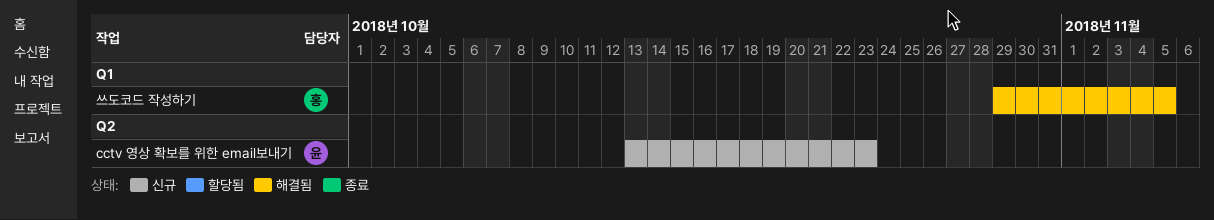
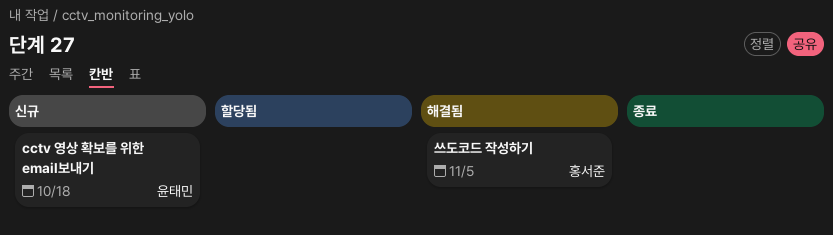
cctv 영상 확보를 위한 email보내기, due: Oct 23 -> Oct 18

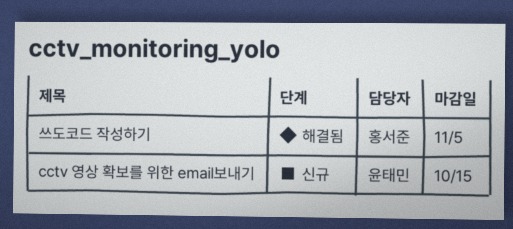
cctv 영상 확보를 위한 email보내기, due: Oct 18 -> Oct 15

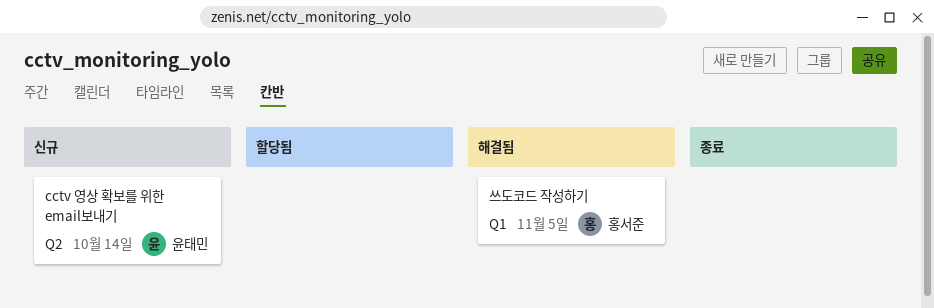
cctv 영상 확보를 위한 email보내기, due: Oct 15 -> Oct 14

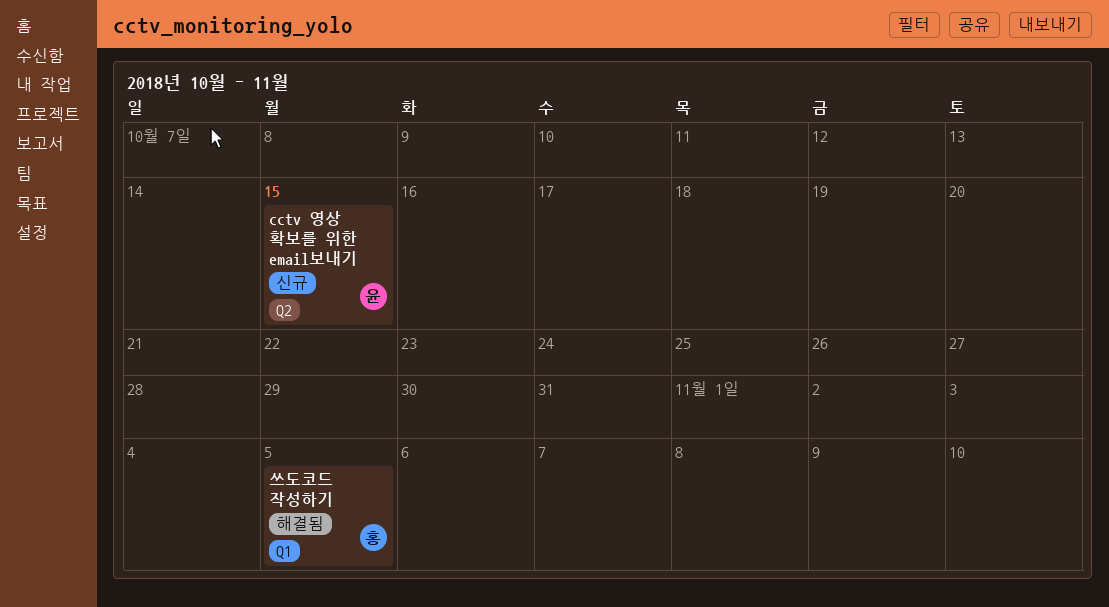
cctv 영상 확보를 위한 email보내기, due: Oct 14 -> Oct 15

